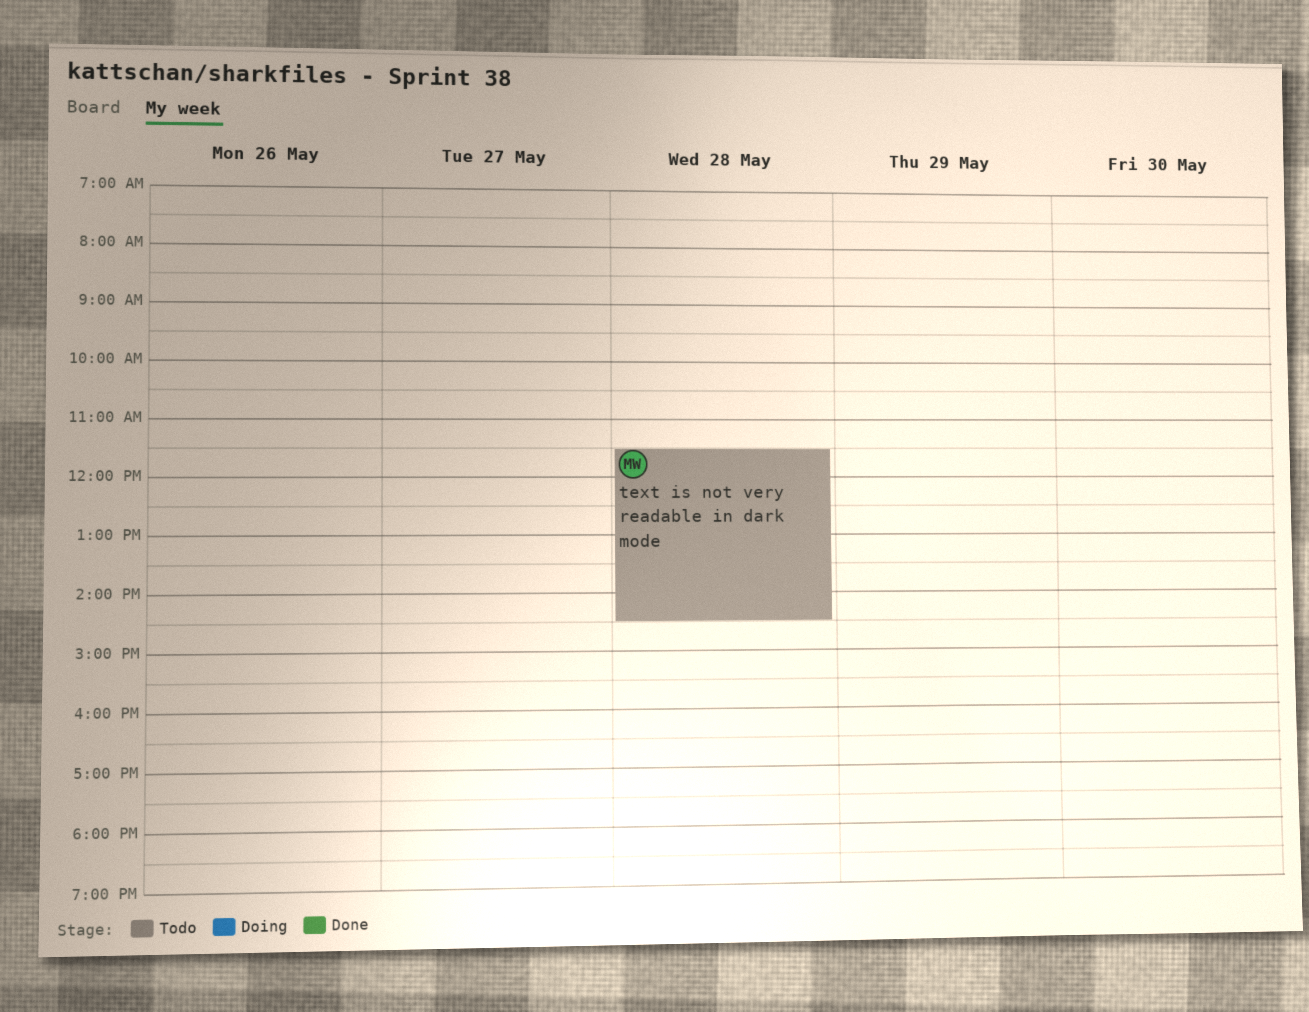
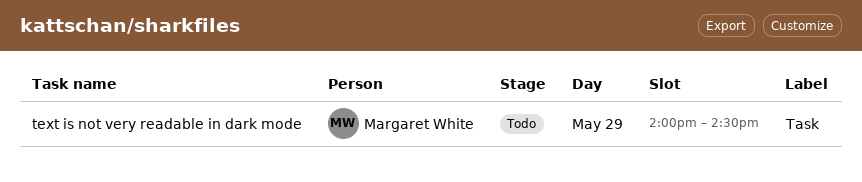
text is not very readable in dark mode, day: May 28 -> May 29
text is not very readable in dark mode, begins: 11:30 -> 14:00

